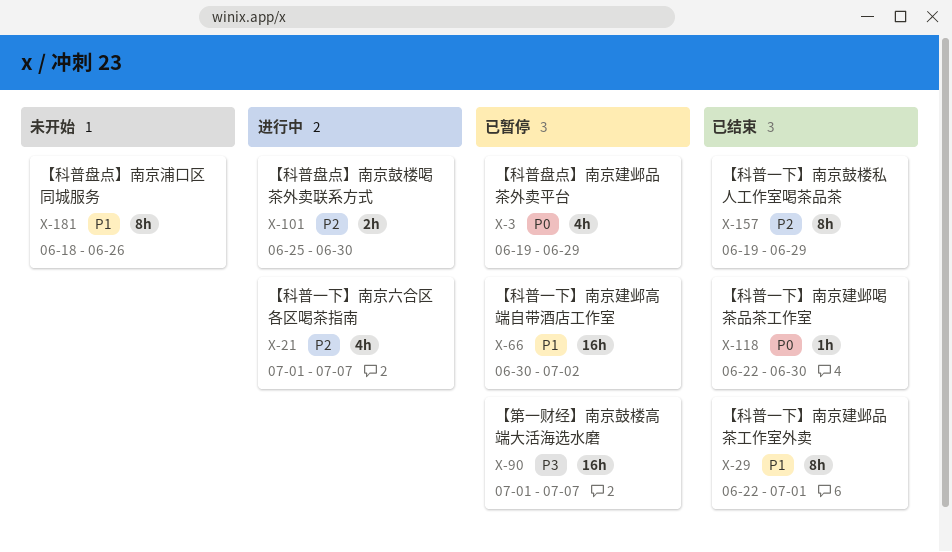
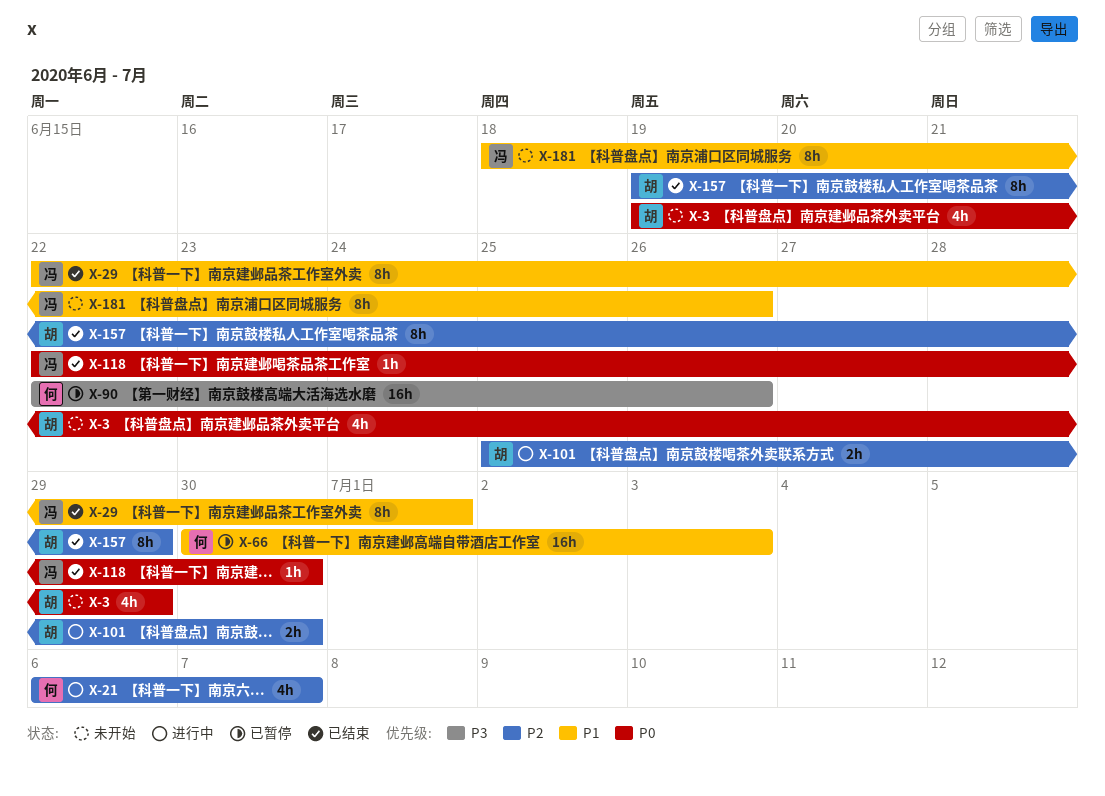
X-3, status: 已暂停 -> 未开始
X-21, start: Jul 1 -> Jul 6
X-66, due: Jul 2 -> Jul 3
X-90, start: Jul 1 -> Jun 22
X-90, due: Jul 7 -> Jun 26

